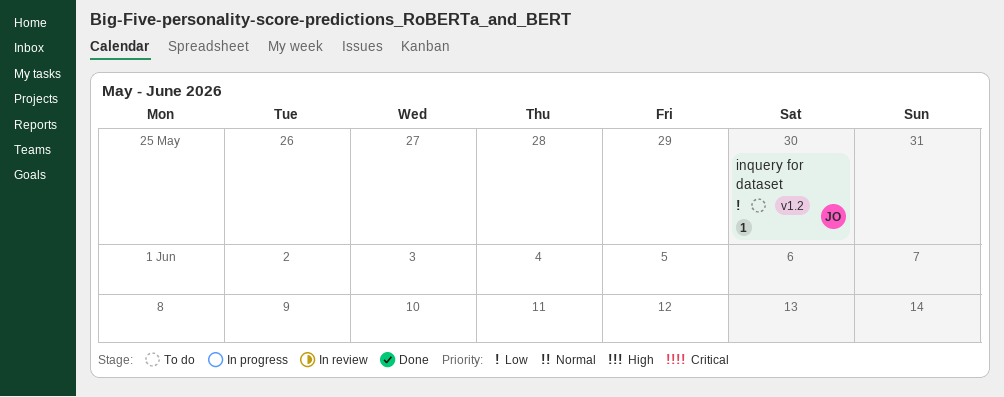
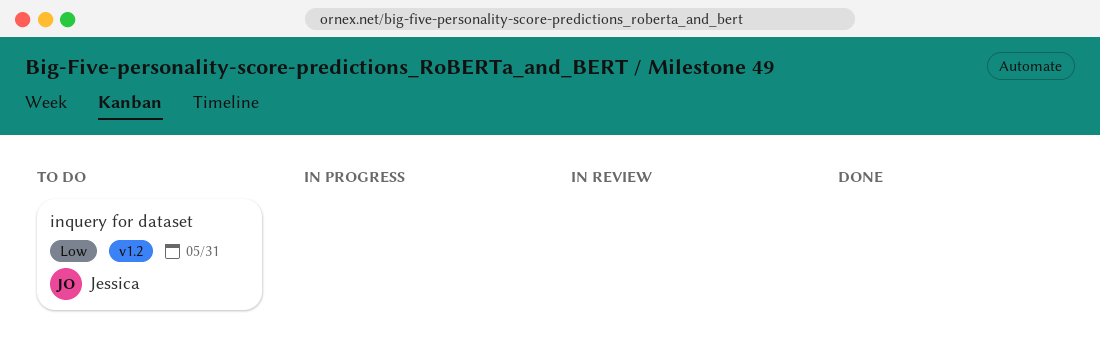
inquery for dataset, due: May 30 -> May 31

